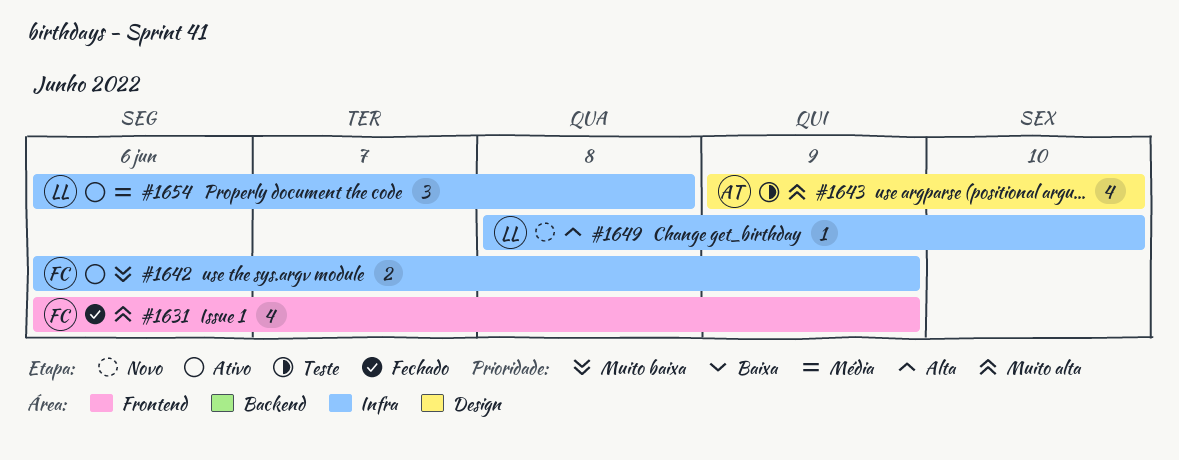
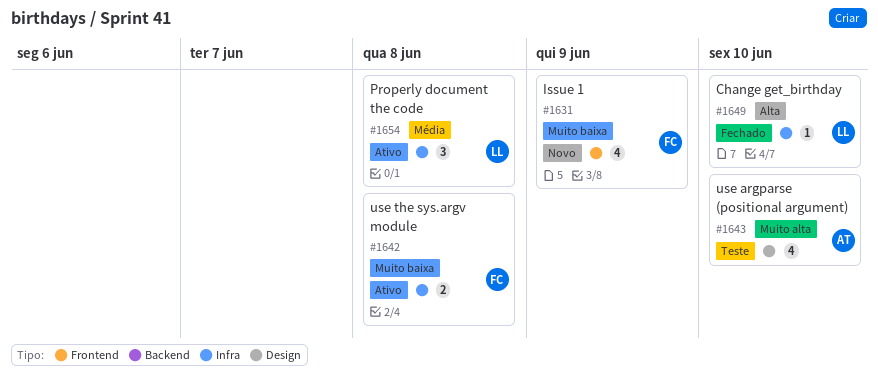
#1631, status: Fechado -> Novo
#1631, priority: Muito alta -> Muito baixa
#1642, due: Jun 9 -> Jun 8
#1649, status: Novo -> Fechado

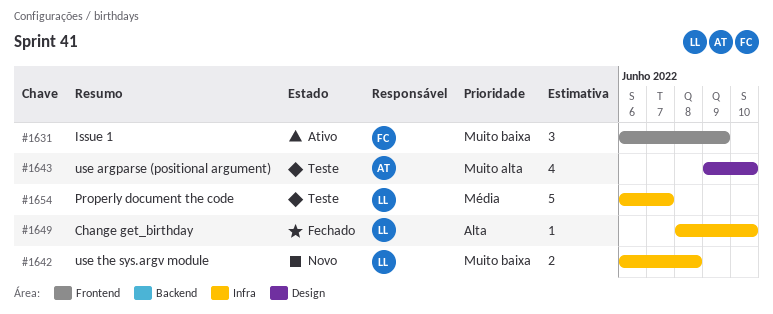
#1631, status: Novo -> Ativo
#1631, estimate: 4 -> 3
#1642, status: Ativo -> Novo
#1642, owner: FC -> LL
#1654, status: Ativo -> Teste
#1654, estimate: 3 -> 5
#1654, due: Jun 8 -> Jun 7

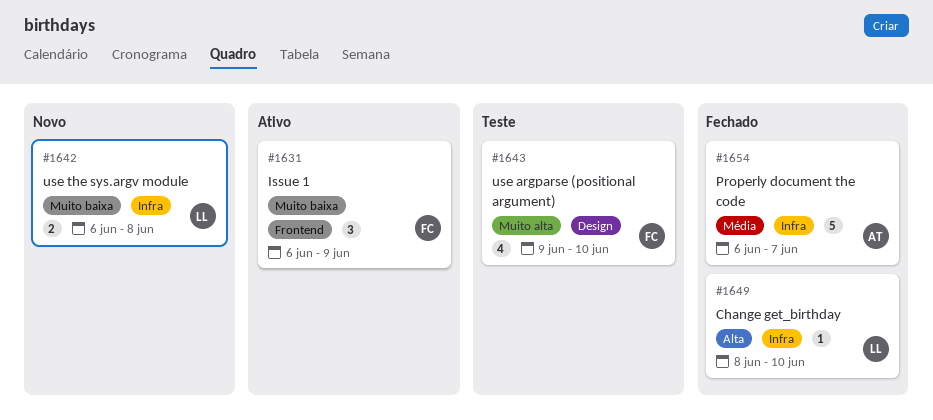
#1643, owner: AT -> FC
#1654, status: Teste -> Fechado
#1654, owner: LL -> AT

